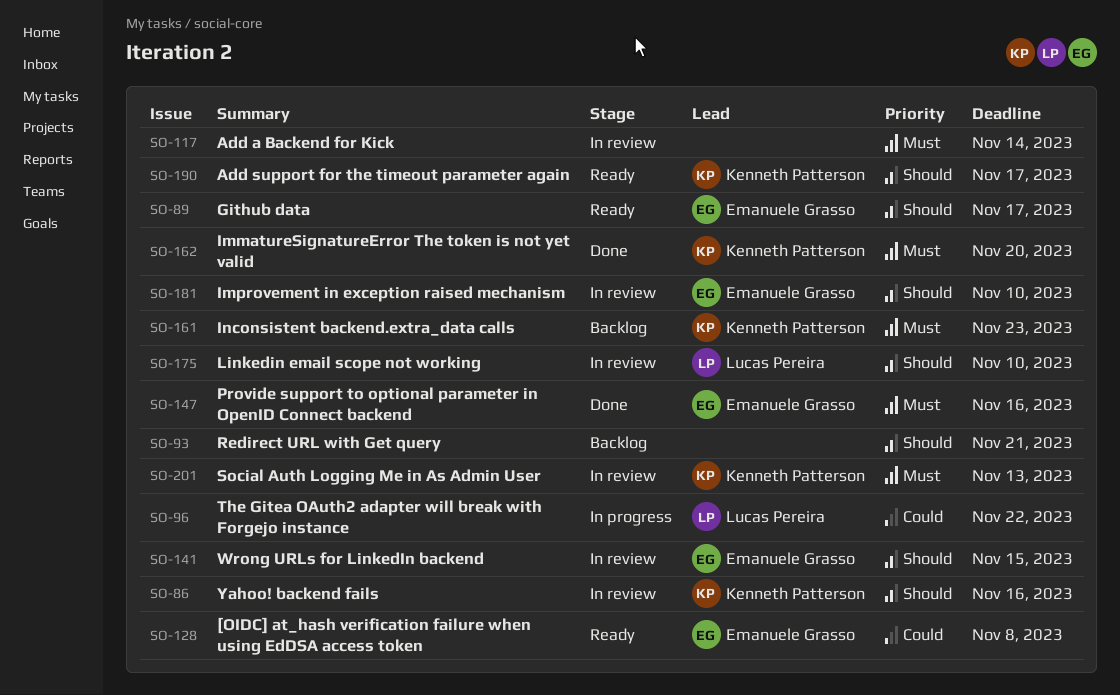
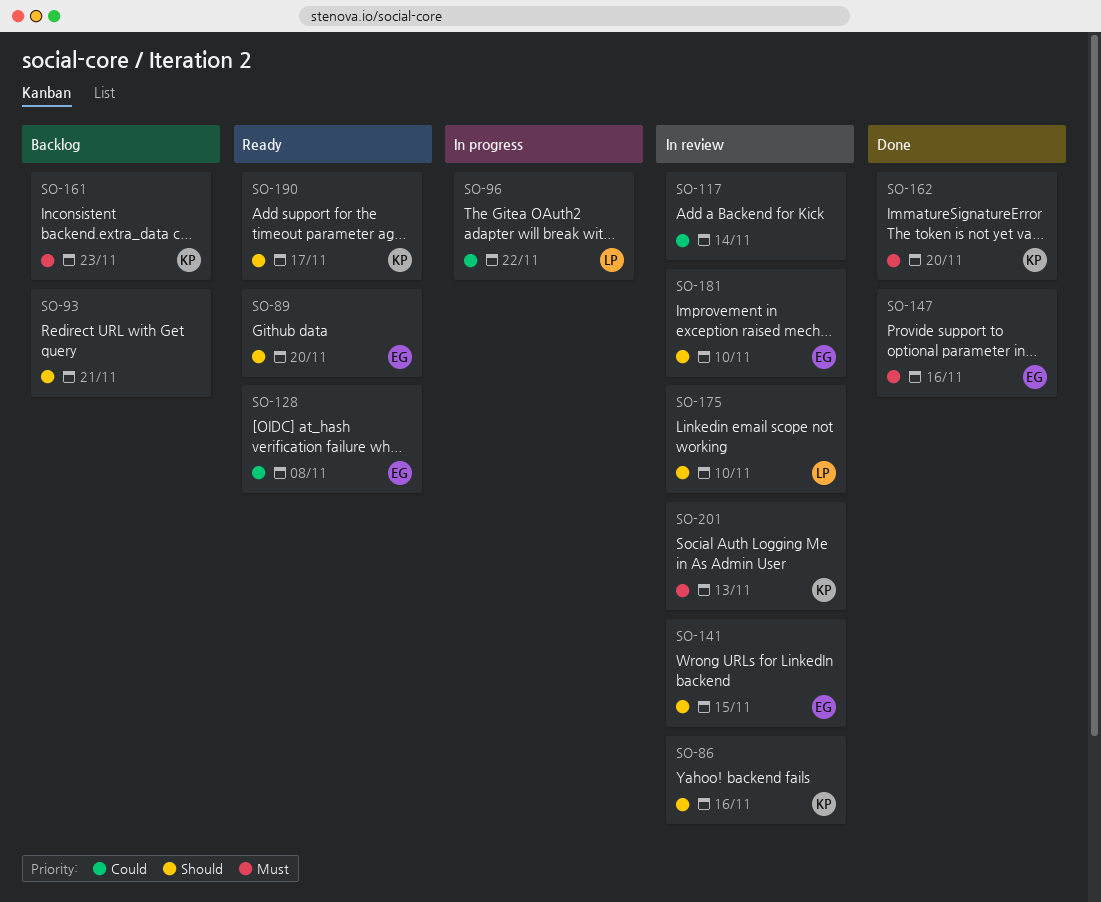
SO-89, due: Nov 17 -> Nov 20
SO-117, priority: Must -> Could

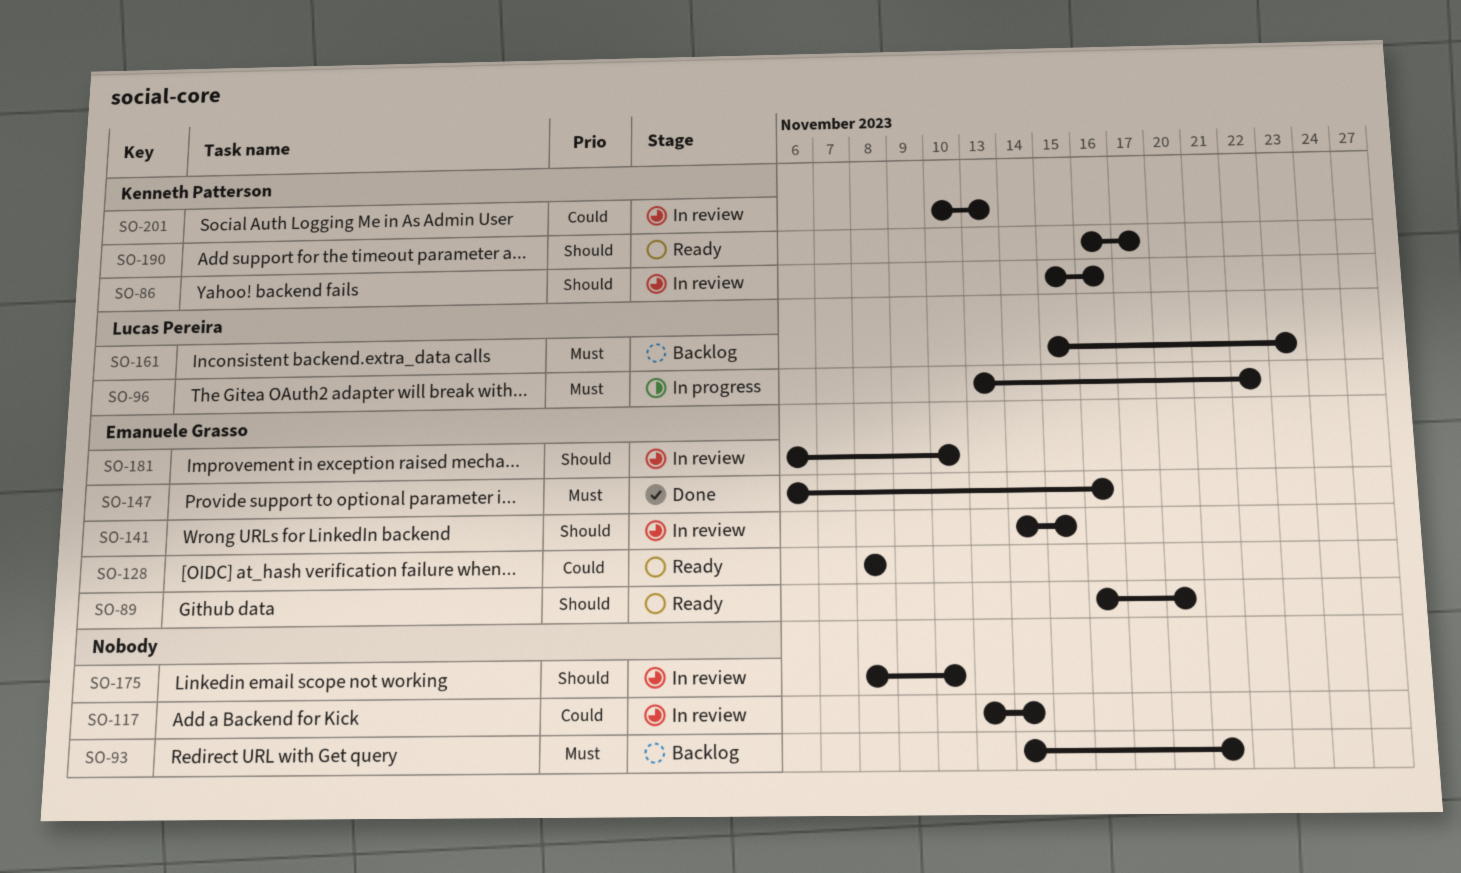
SO-93, priority: Should -> Must
SO-96, priority: Could -> Must
SO-161, owner: Kenneth Patterson -> Lucas Pereira
SO-162: present -> none
SO-175, owner: Lucas Pereira -> none
SO-201, priority: Must -> Could

